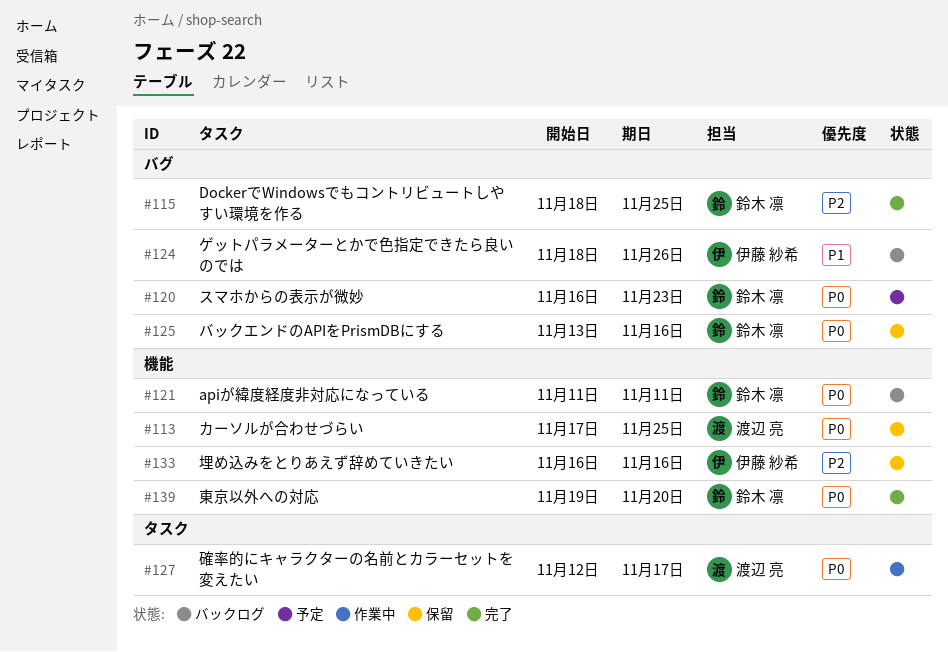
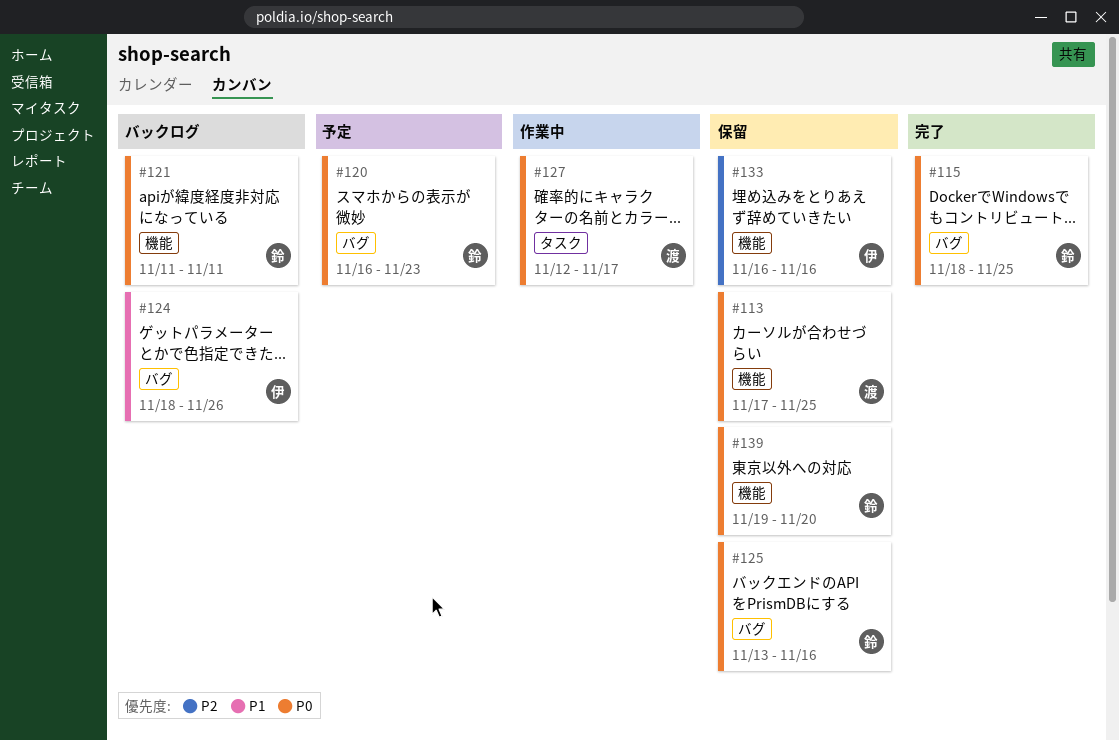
#115, priority: P2 -> P0
#139, status: 完了 -> 保留

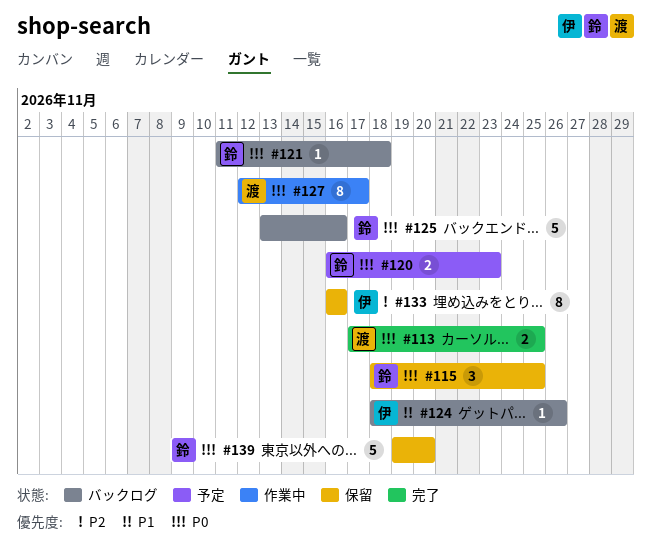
#113, status: 保留 -> 完了
#115, status: 完了 -> 保留
#121, due: Nov 11 -> Nov 18
#125, status: 保留 -> バックログ

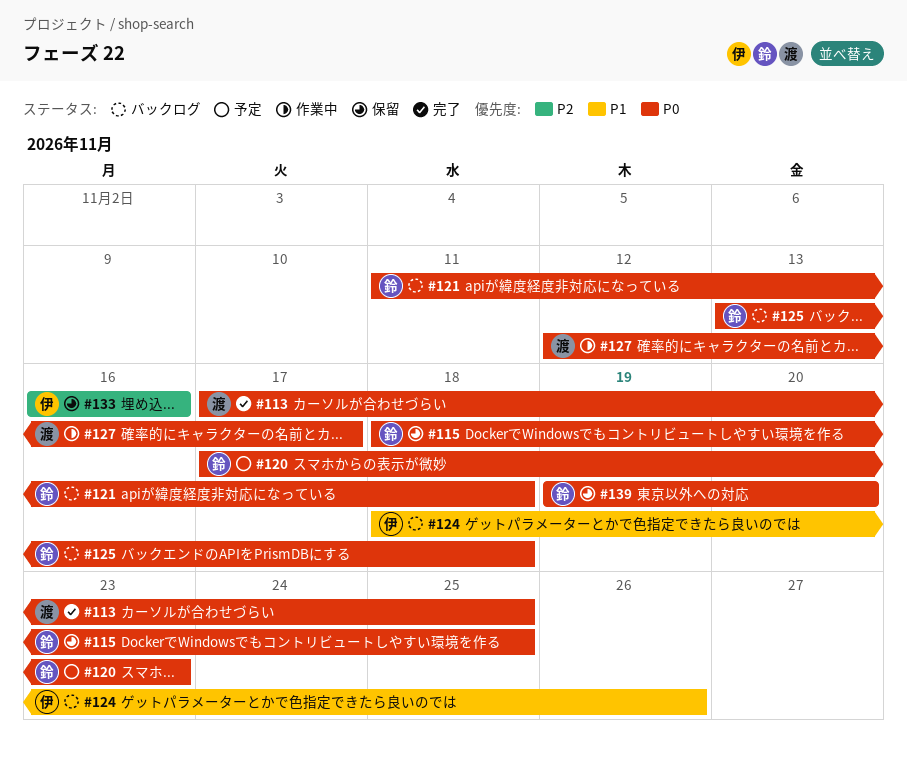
#120, start: Nov 16 -> Nov 17
#125, due: Nov 16 -> Nov 18

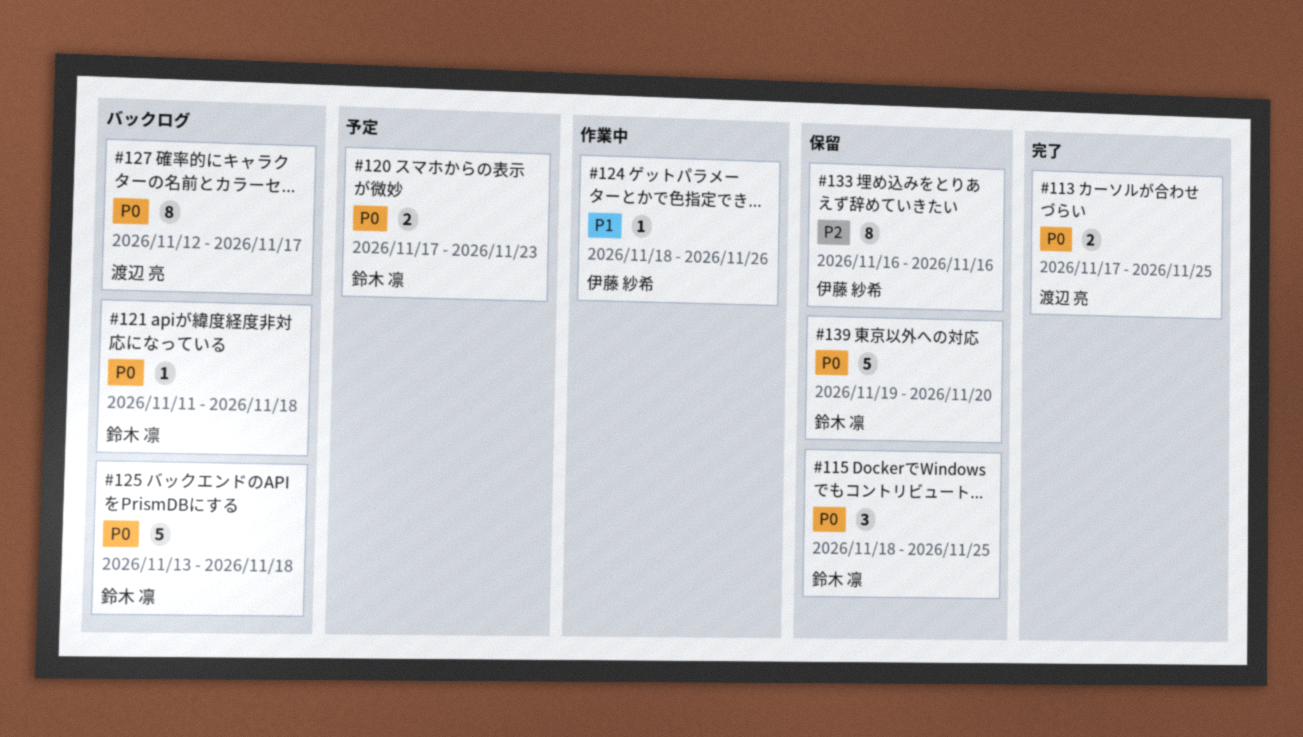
#124, status: バックログ -> 作業中
#127, status: 作業中 -> バックログ

